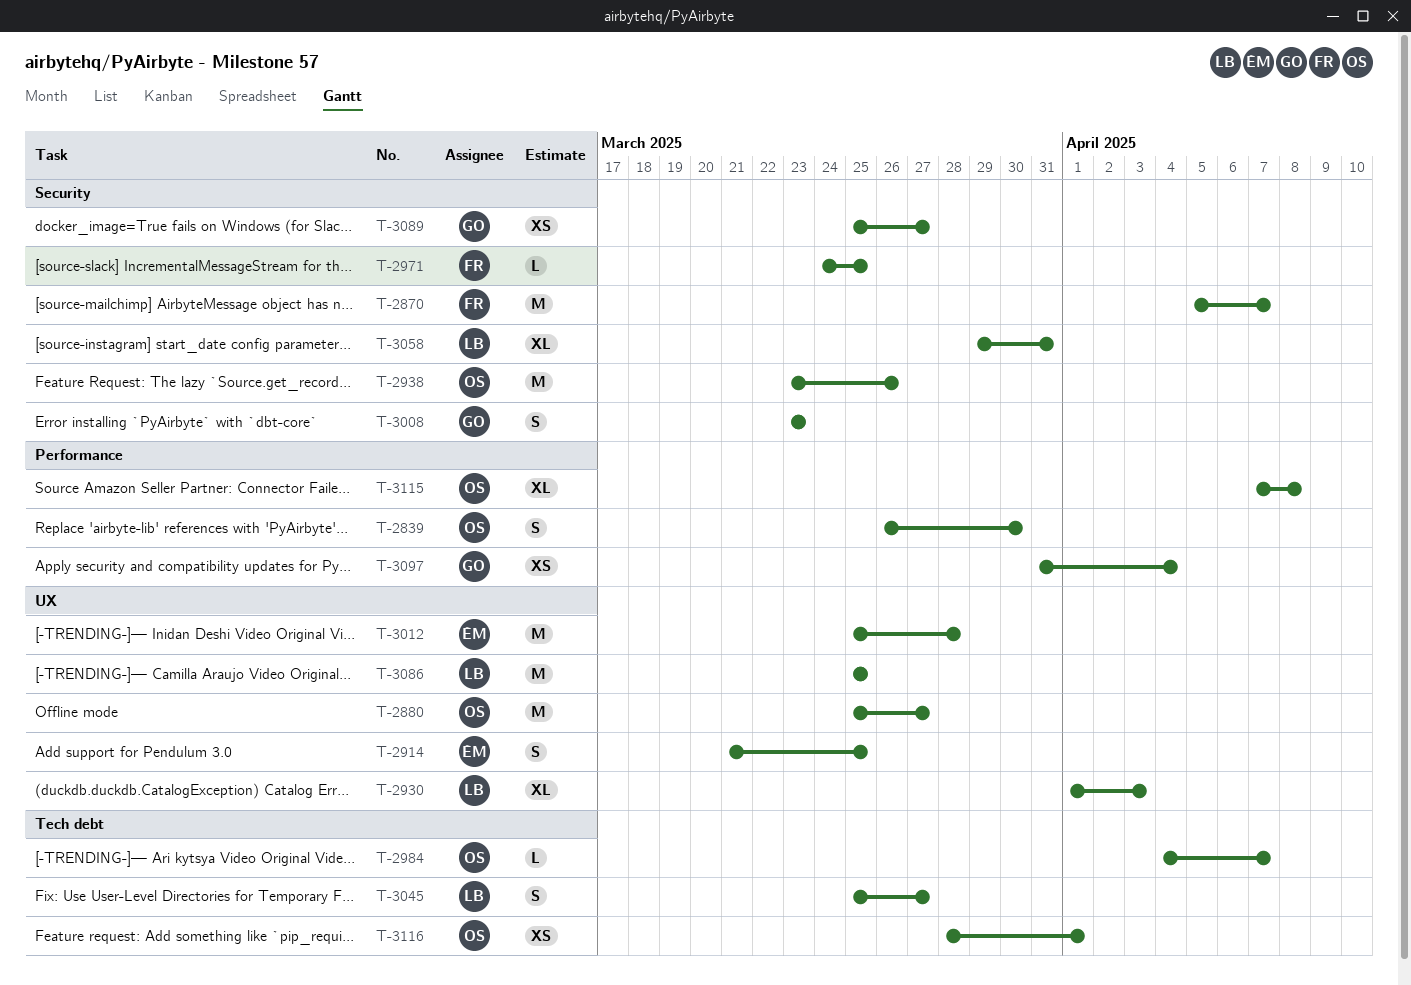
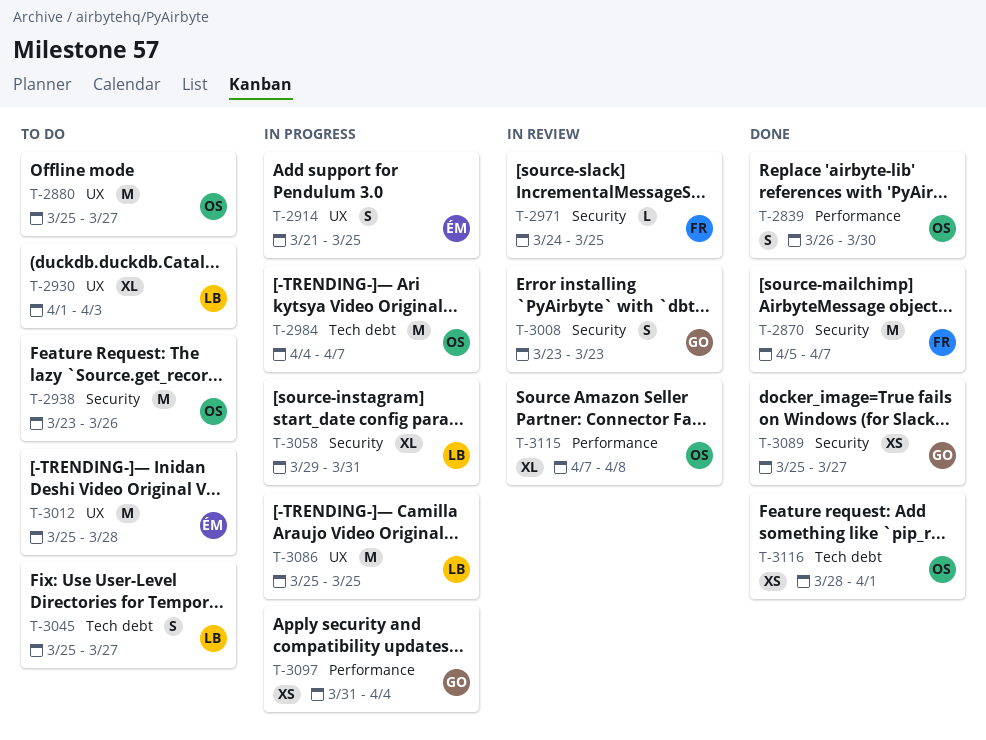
T-2984, estimate: L -> M

